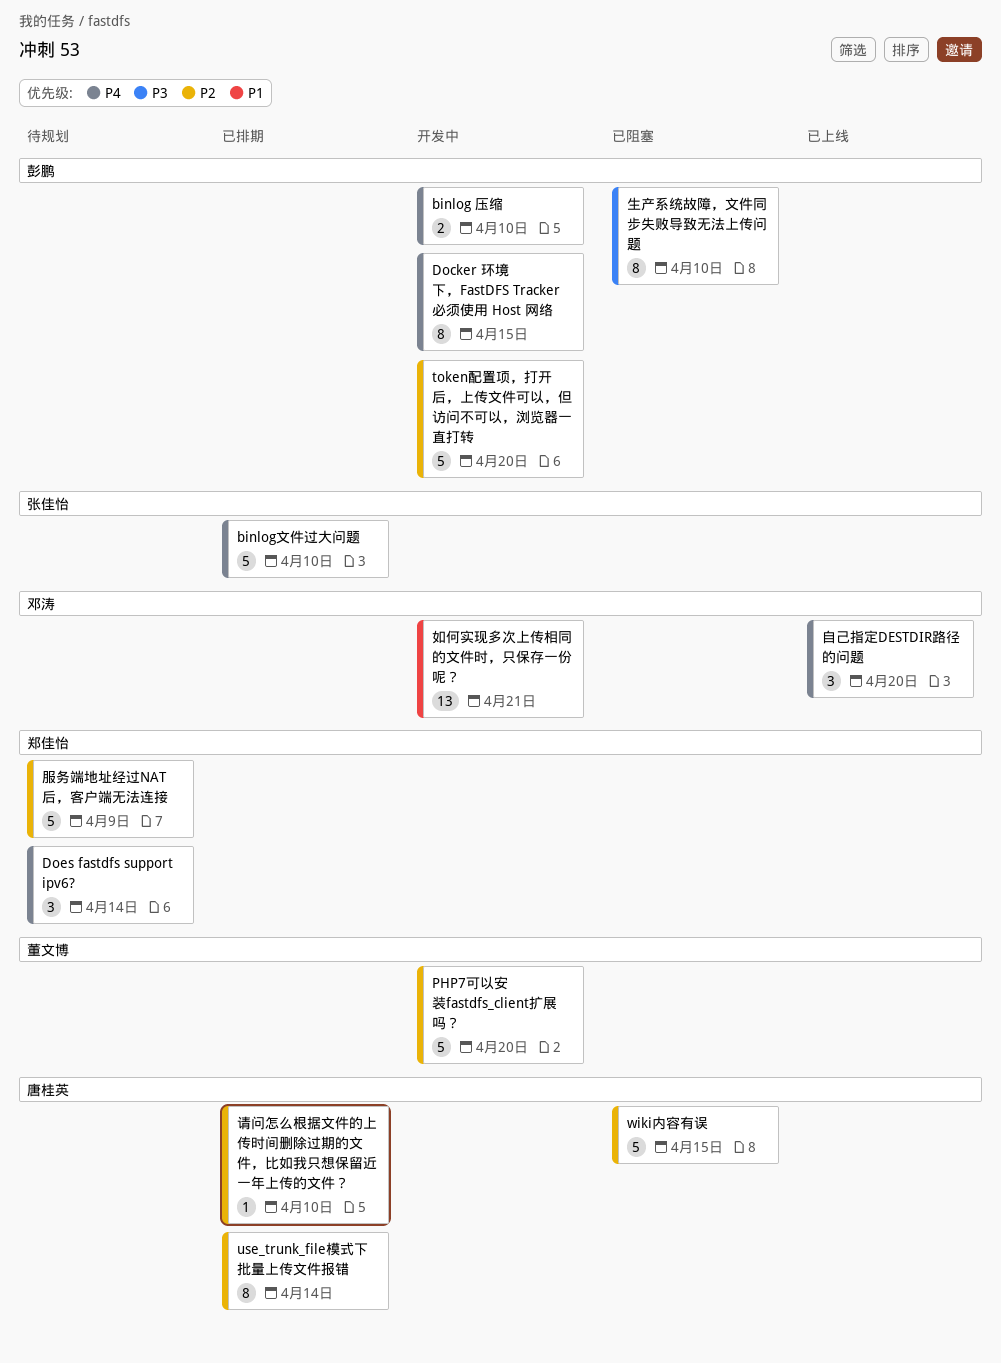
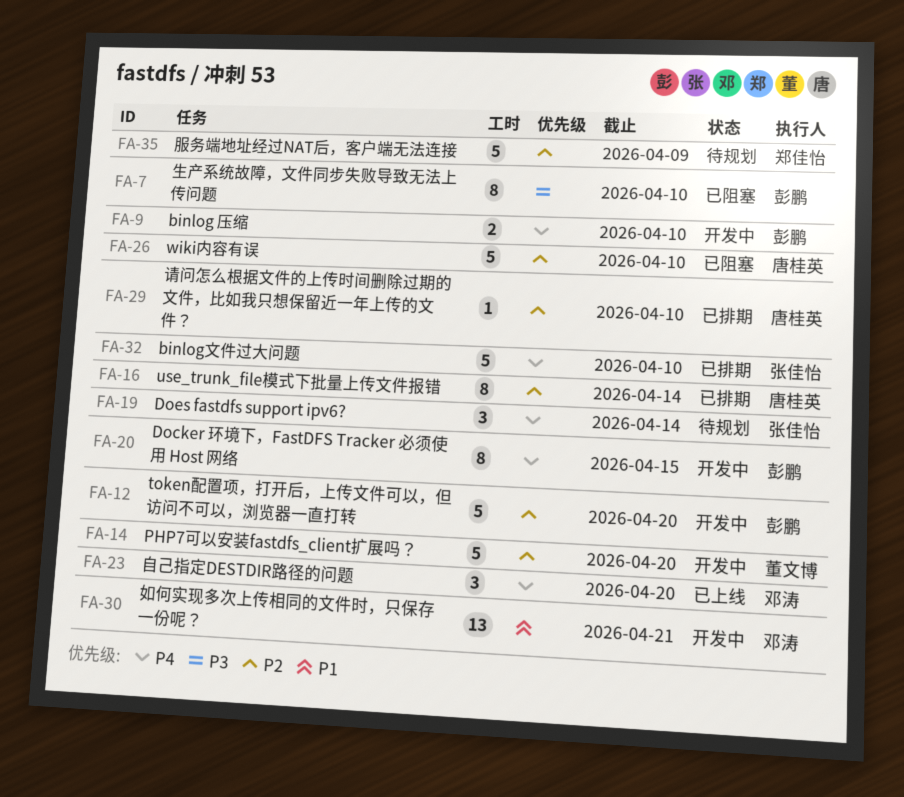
Does fastdfs support ipv6?, owner: 郑佳怡 -> 张佳怡
wiki内容有误, due: Apr 15 -> Apr 10

